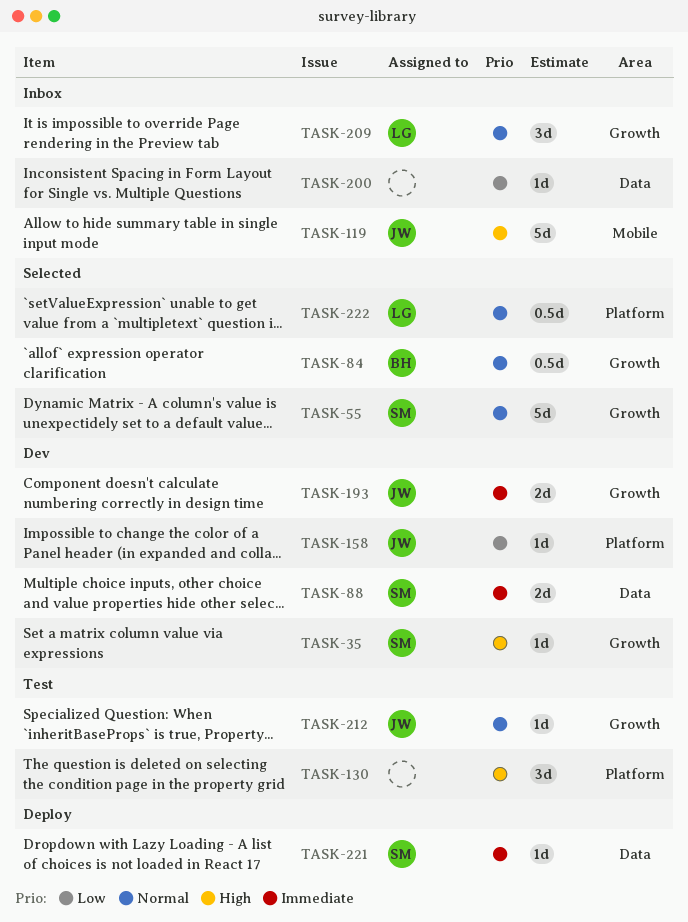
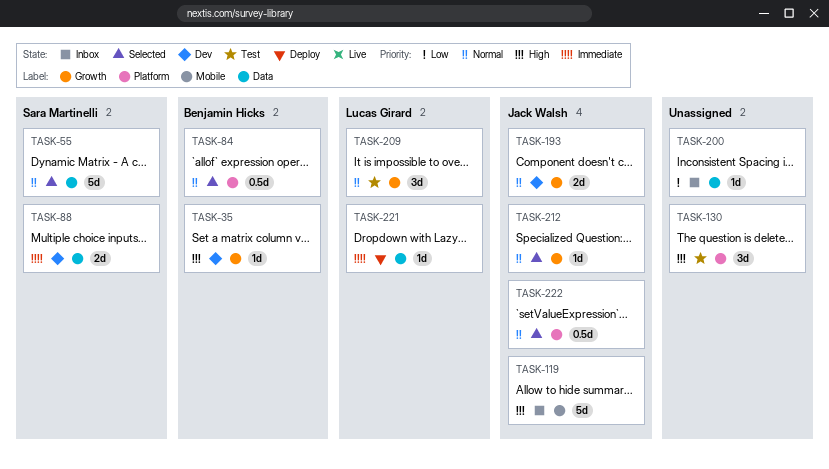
TASK-35, owner: Sara Martinelli -> Benjamin Hicks
TASK-55, label: Growth -> Data
TASK-84, label: Growth -> Platform
TASK-158: present -> none
TASK-193, priority: Immediate -> Normal
TASK-209, status: Inbox -> Test
TASK-212, status: Test -> Selected
TASK-221, owner: Sara Martinelli -> Lucas Girard
TASK-222, owner: Lucas Girard -> Jack Walsh

